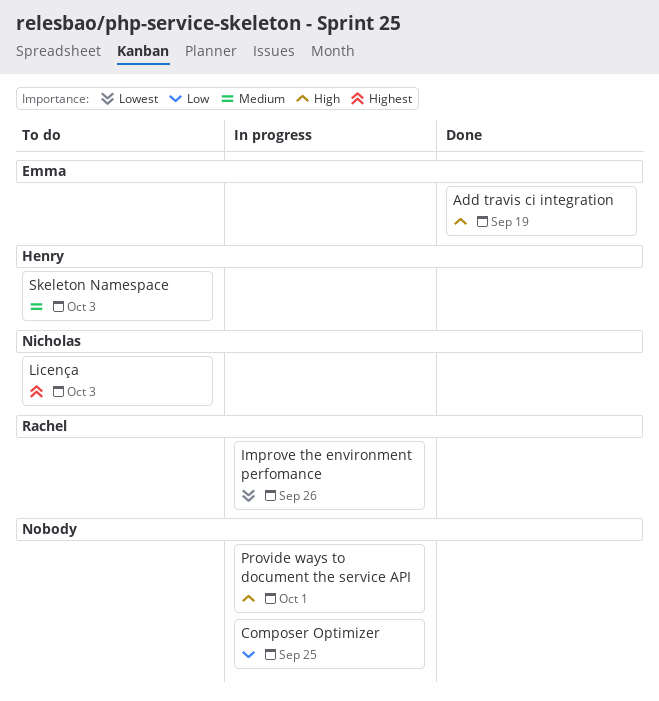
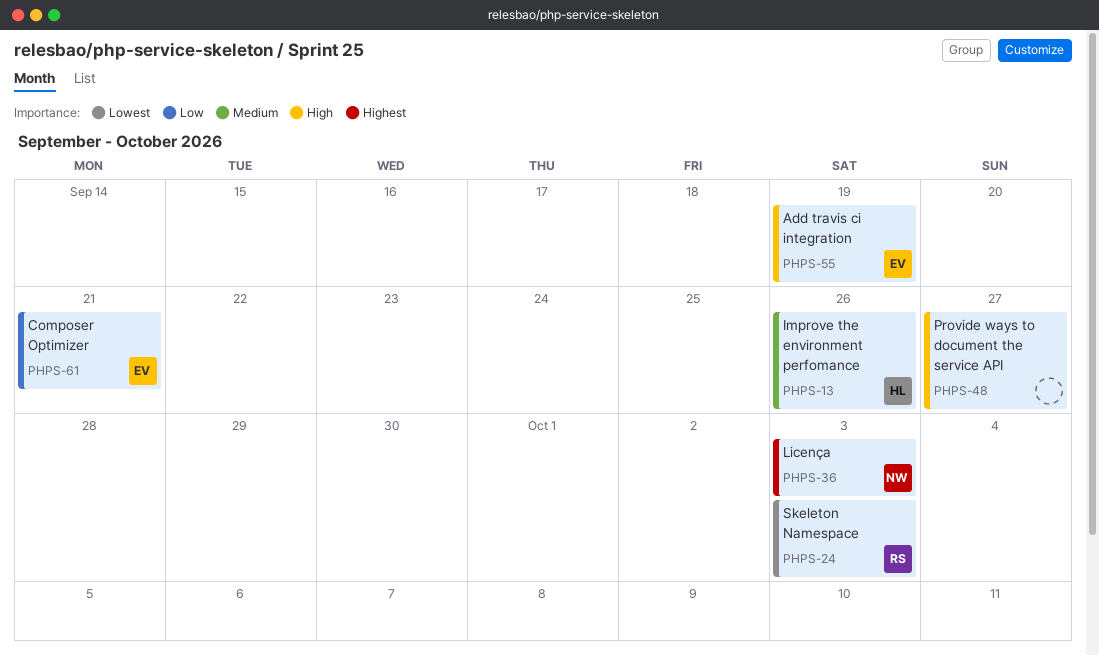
Composer Optimizer, owner: none -> Emma
Composer Optimizer, due: Sep 25 -> Sep 21
Improve the environment perfomance, owner: Rachel -> Henry
Improve the environment perfomance, priority: Lowest -> Medium
Provide ways to document the service API, due: Oct 1 -> Sep 27
Skeleton Namespace, owner: Henry -> Rachel
Skeleton Namespace, priority: Medium -> Lowest

